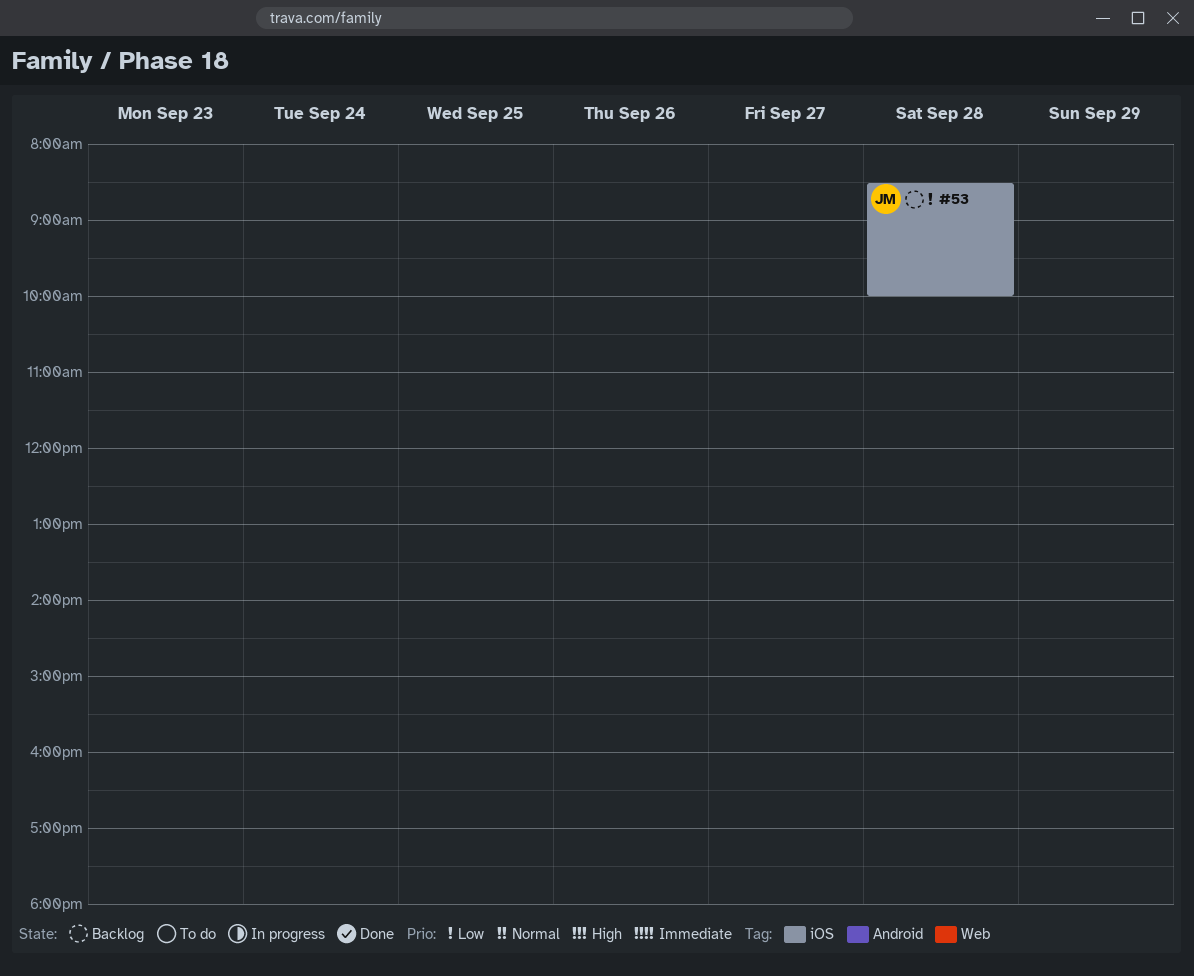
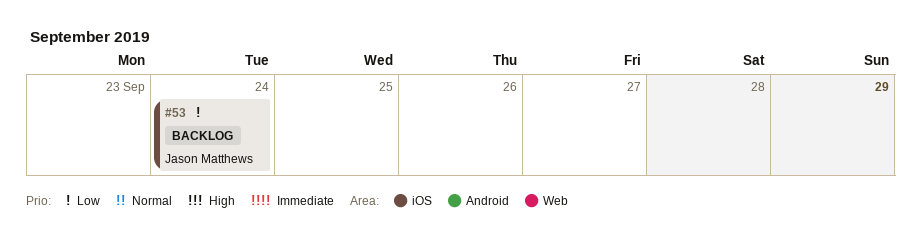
#53, day: Sep 28 -> Sep 24

